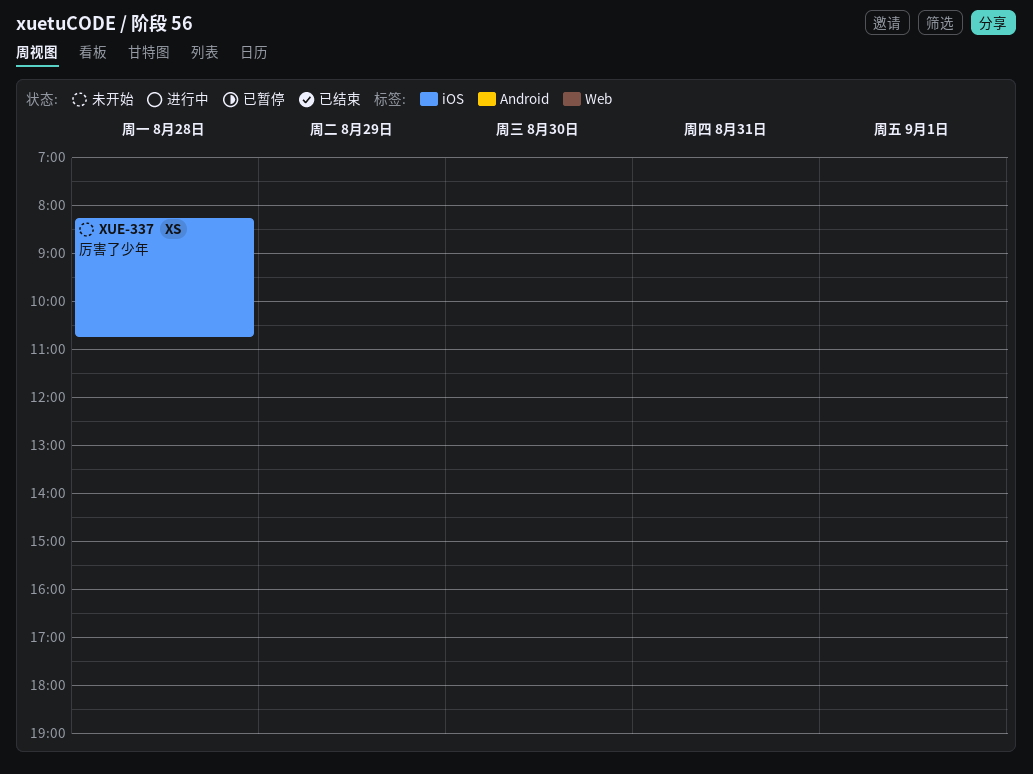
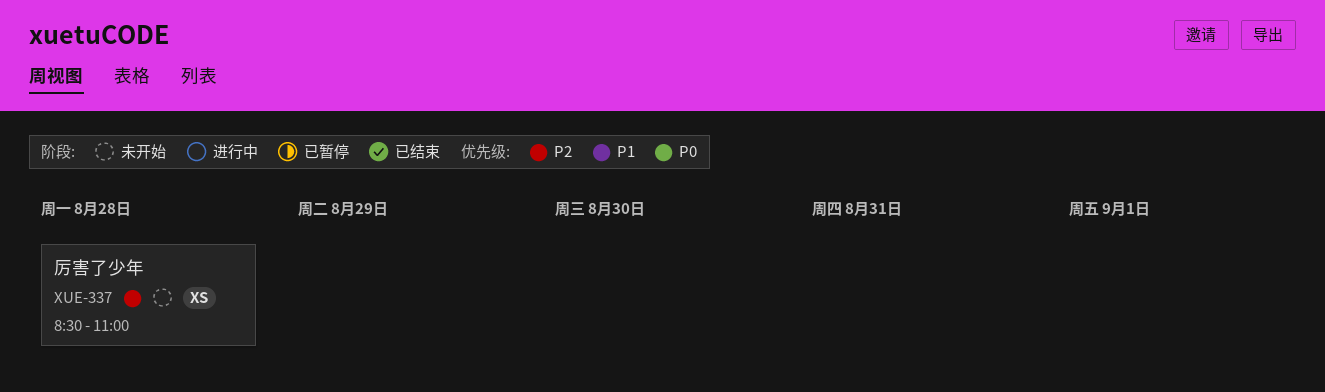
XUE-337, begins: 08:15 -> 08:30
XUE-337, ends: 10:45 -> 11:00

